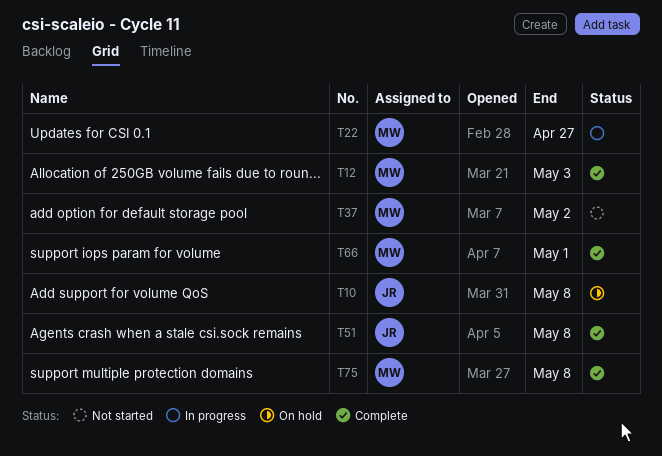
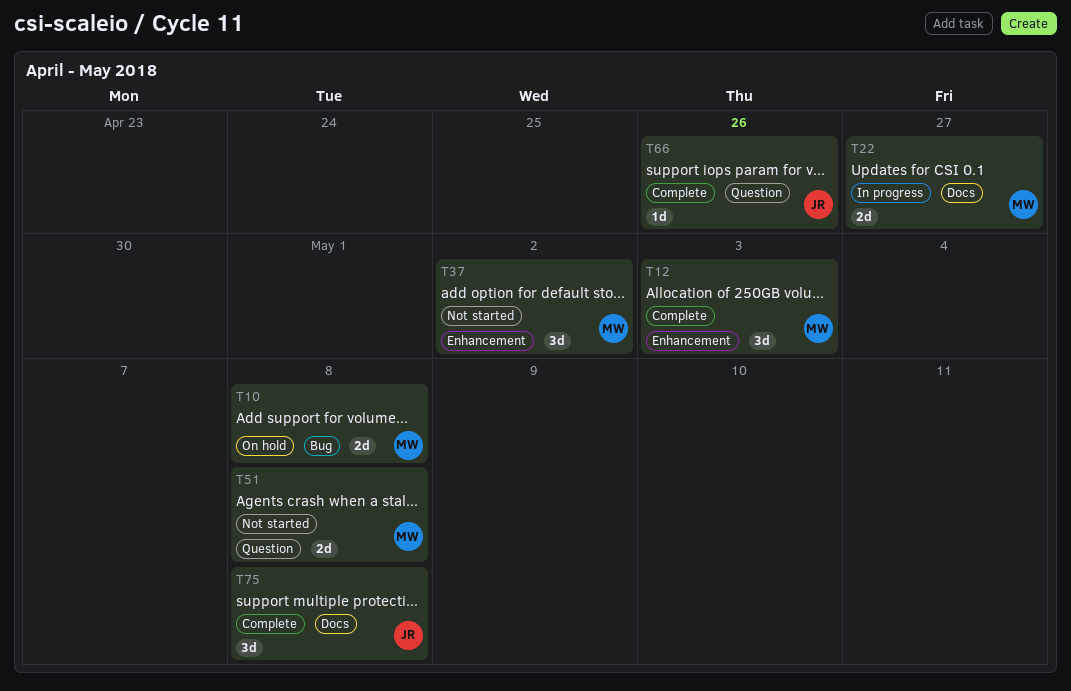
T10, owner: JR -> MW
T51, status: Complete -> Not started
T51, owner: JR -> MW
T66, owner: MW -> JR
T66, due: May 1 -> Apr 26
T75, owner: MW -> JR

